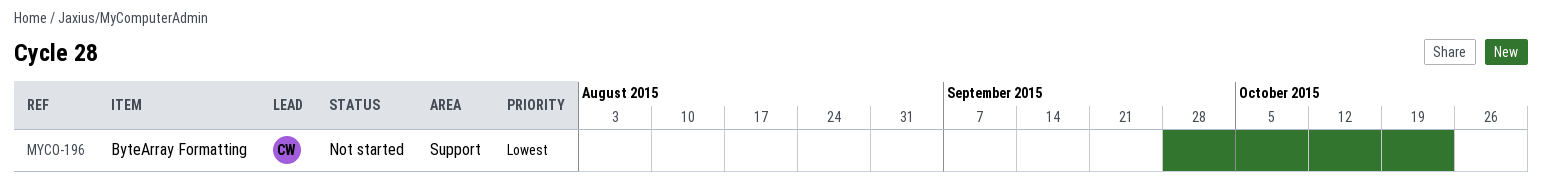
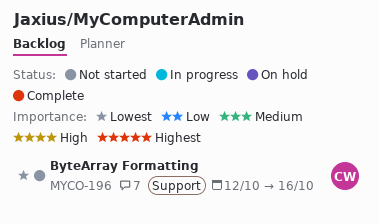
MYCO-196, start: Sep 28 -> Oct 12
MYCO-196, due: Oct 23 -> Oct 16

